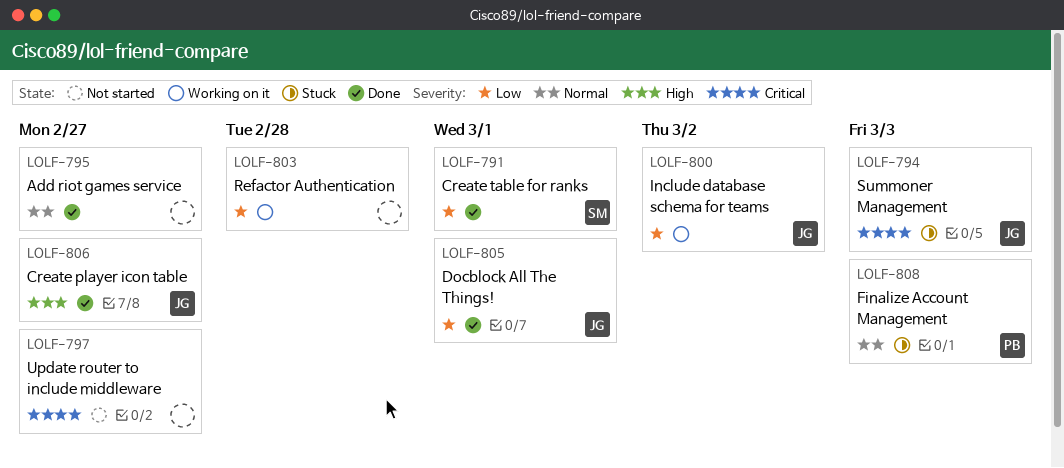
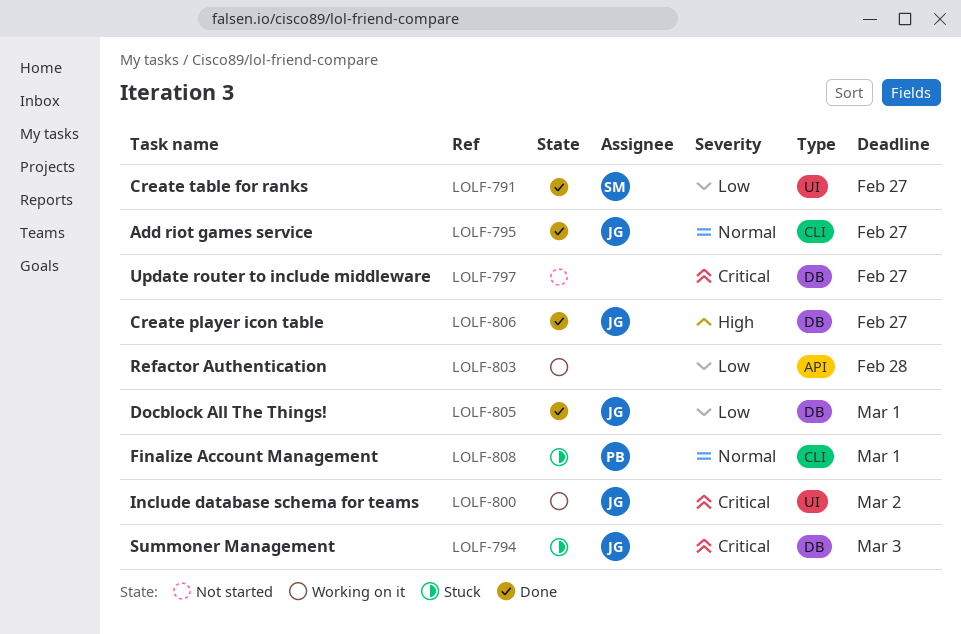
LOLF-791, due: Mar 1 -> Feb 27
LOLF-795, owner: none -> JG
LOLF-800, priority: Low -> Critical
LOLF-808, due: Mar 3 -> Mar 1

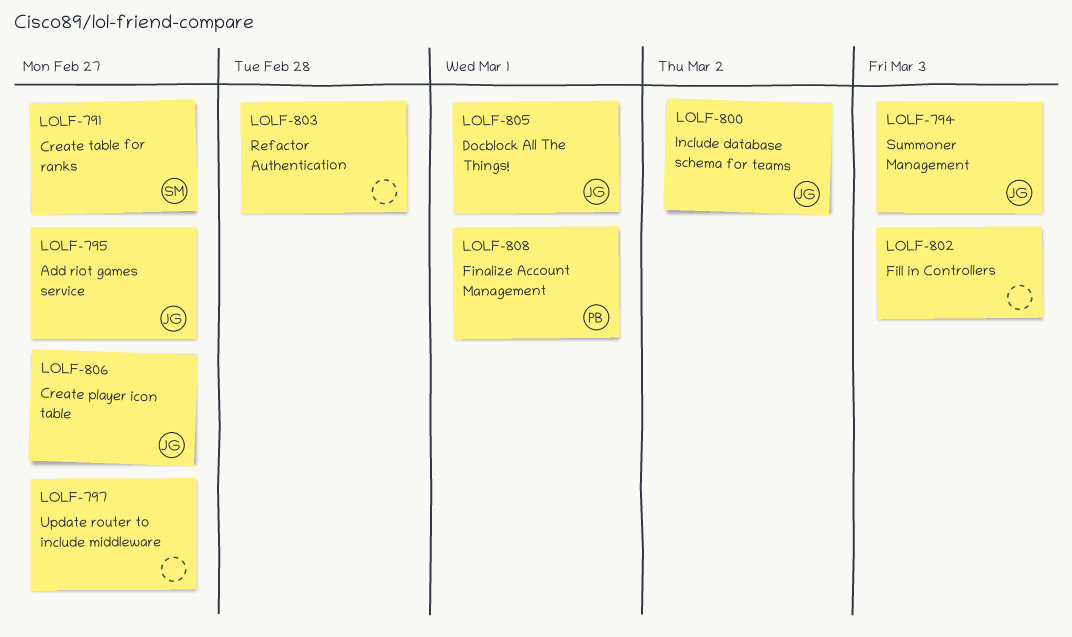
LOLF-802: none -> present

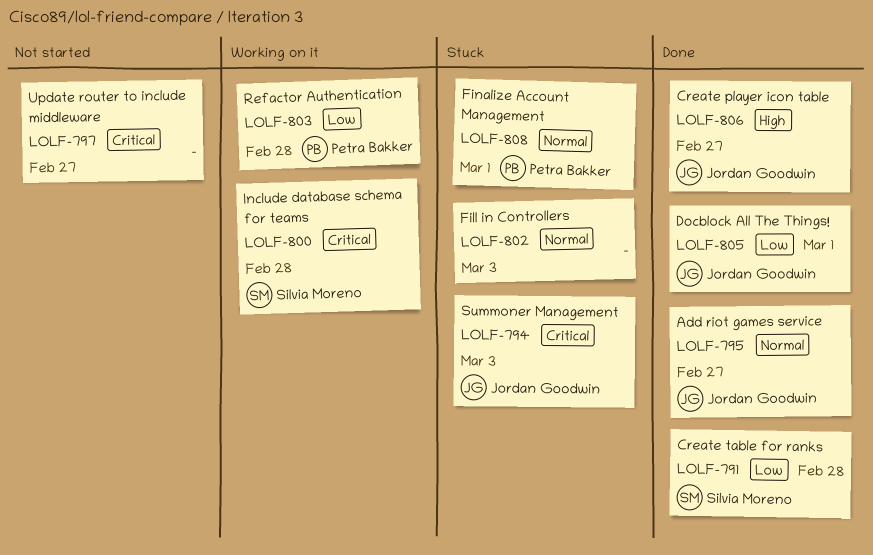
LOLF-791, due: Feb 27 -> Feb 28
LOLF-800, owner: Jordan Goodwin -> Silvia Moreno
LOLF-800, due: Mar 2 -> Feb 28
LOLF-803, owner: none -> Petra Bakker

